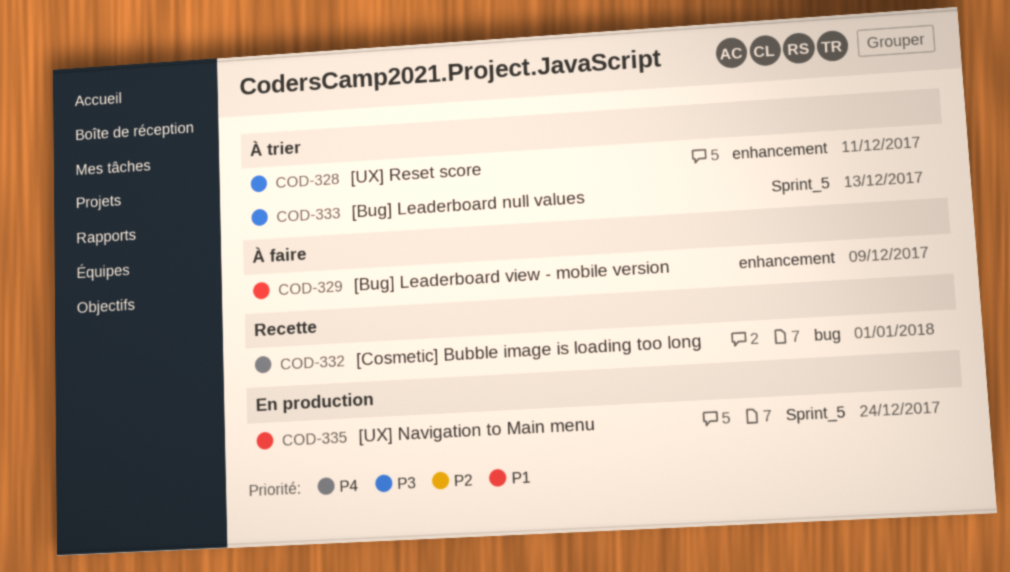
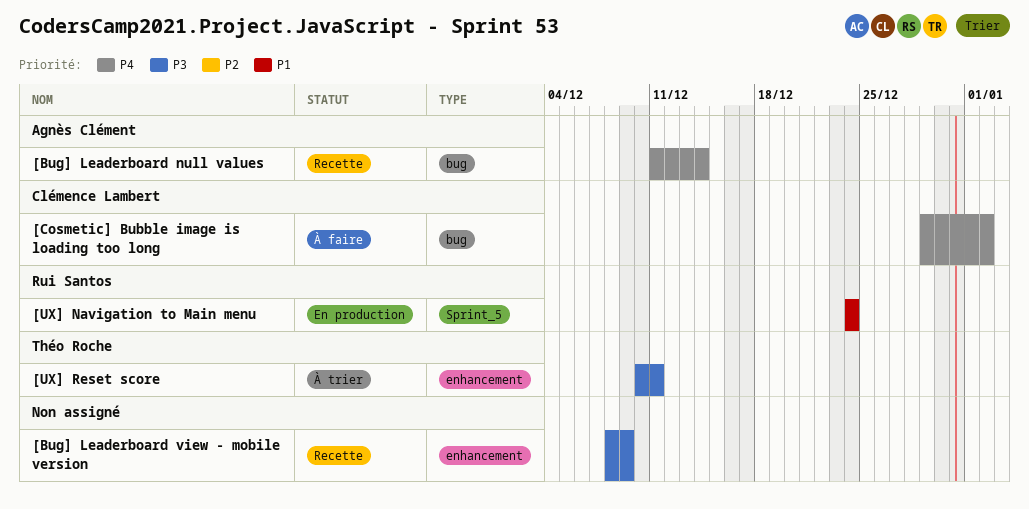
[Bug] Leaderboard null values, status: À trier -> Recette
[Bug] Leaderboard null values, priority: P3 -> P4
[Bug] Leaderboard null values, label: Sprint_5 -> bug
[Bug] Leaderboard null values, due: Dec 13 -> Dec 14
[Bug] Leaderboard view - mobile version, status: À faire -> Recette
[Bug] Leaderboard view - mobile version, priority: P1 -> P3
[Cosmetic] Bubble image is loading too long, status: Recette -> À faire
[Cosmetic] Bubble image is loading too long, due: Jan 1 -> Jan 2

